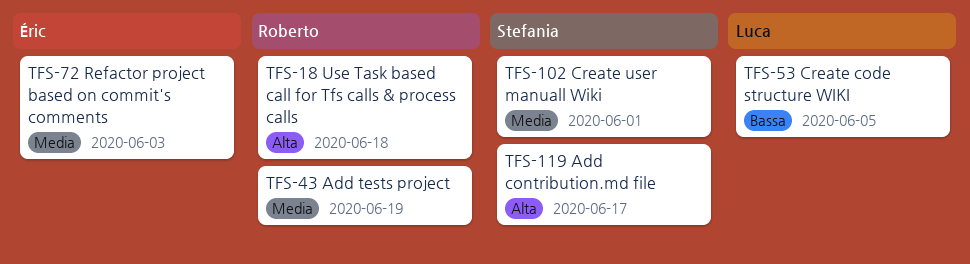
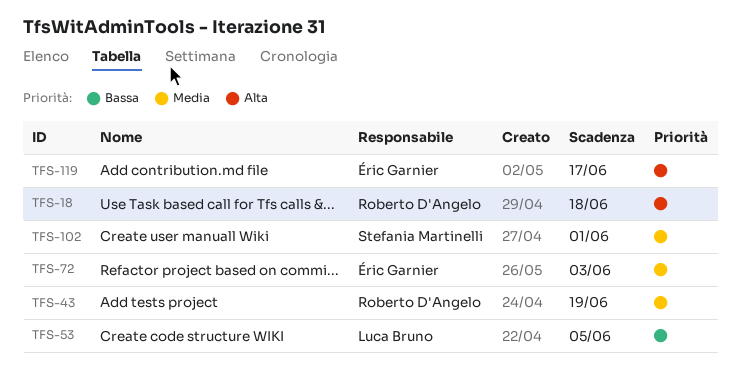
TFS-119, owner: Stefania Martinelli -> Éric Garnier

